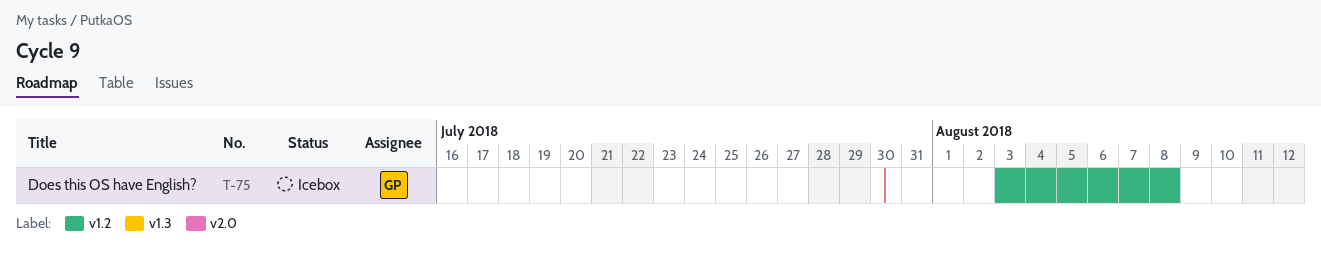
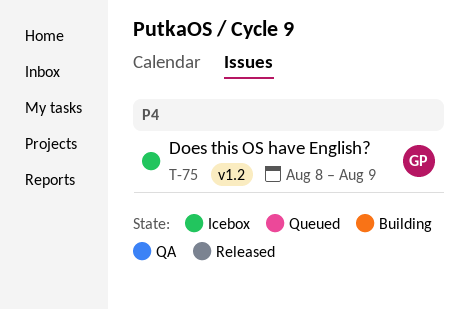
T-75, start: Aug 3 -> Aug 8
T-75, due: Aug 8 -> Aug 9

